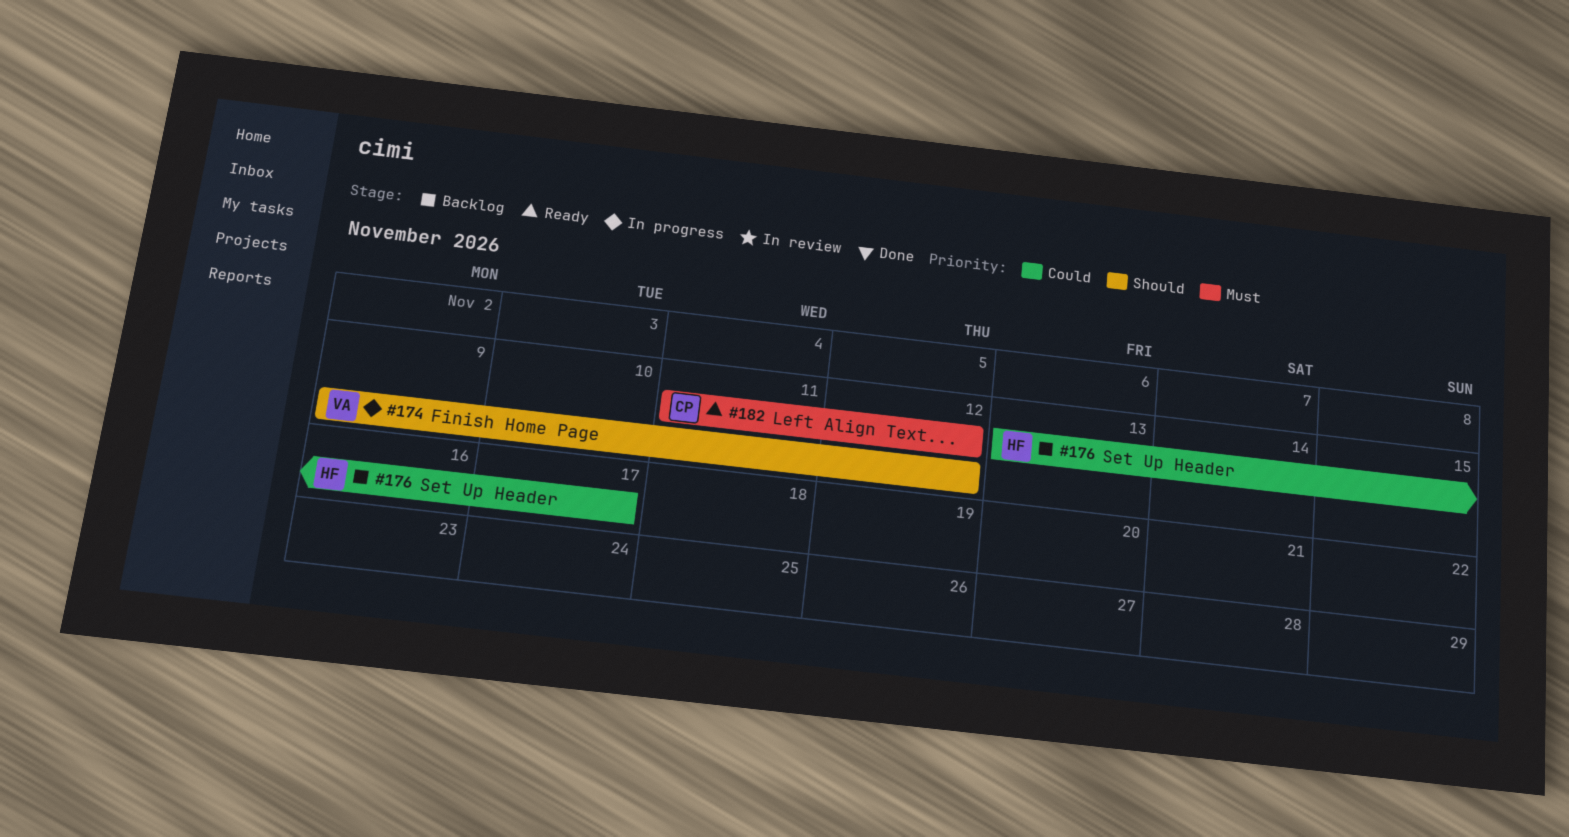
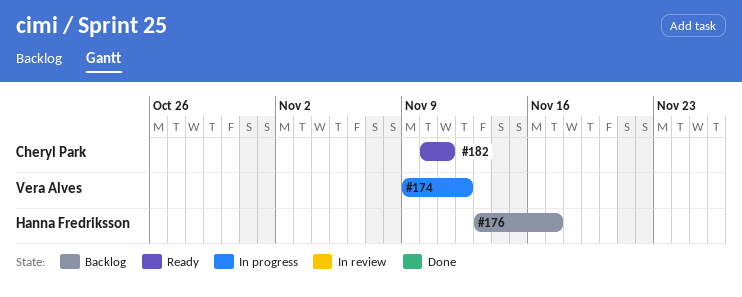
#182, start: Nov 11 -> Nov 10
#182, due: Nov 12 -> Nov 11

